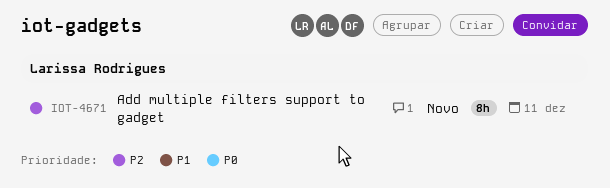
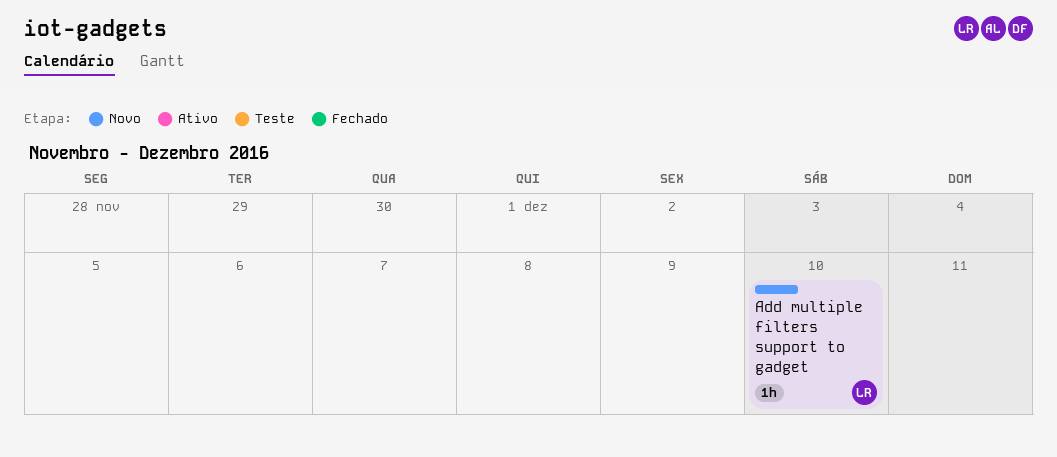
Add multiple filters support to gadget, estimate: 8h -> 1h
Add multiple filters support to gadget, due: Dec 11 -> Dec 10

